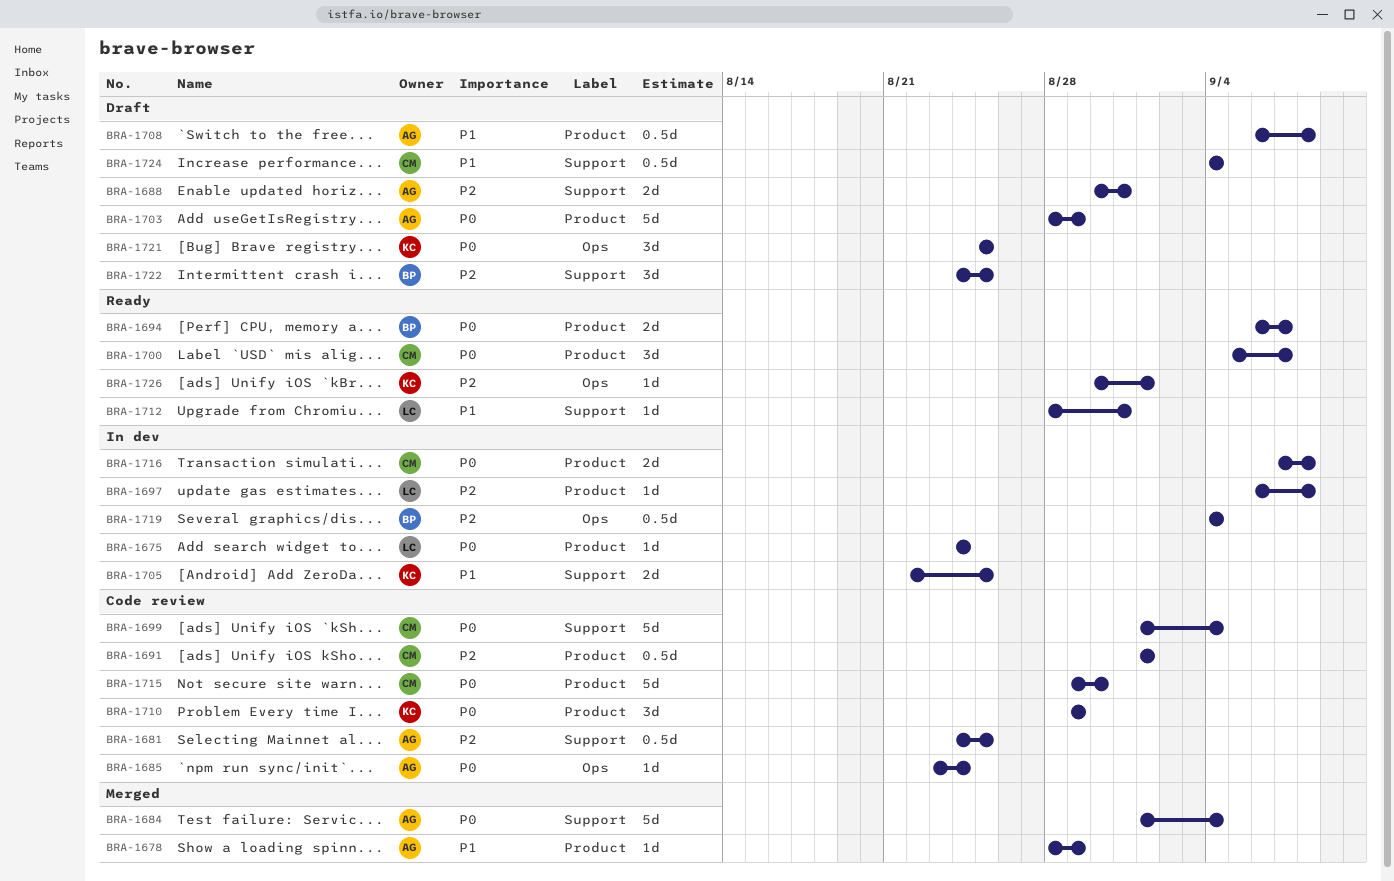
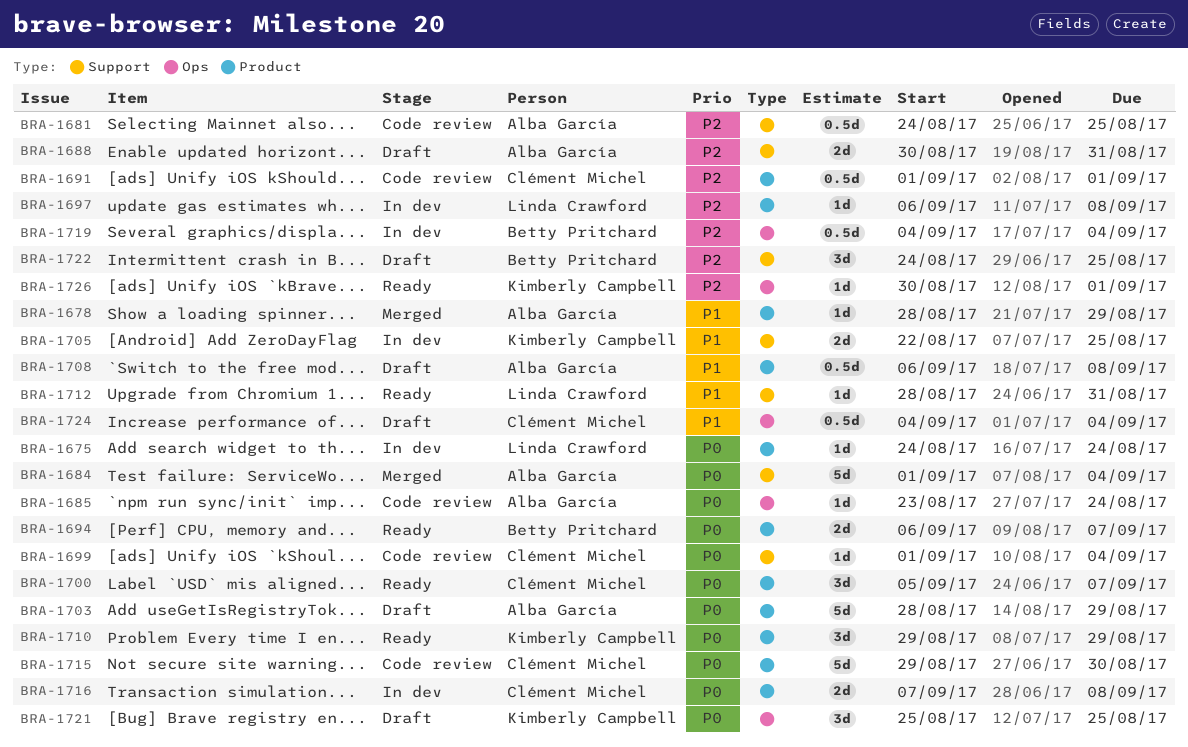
BRA-1699, estimate: 5d -> 1d
BRA-1710, status: Code review -> Ready
BRA-1724, label: Support -> Ops

